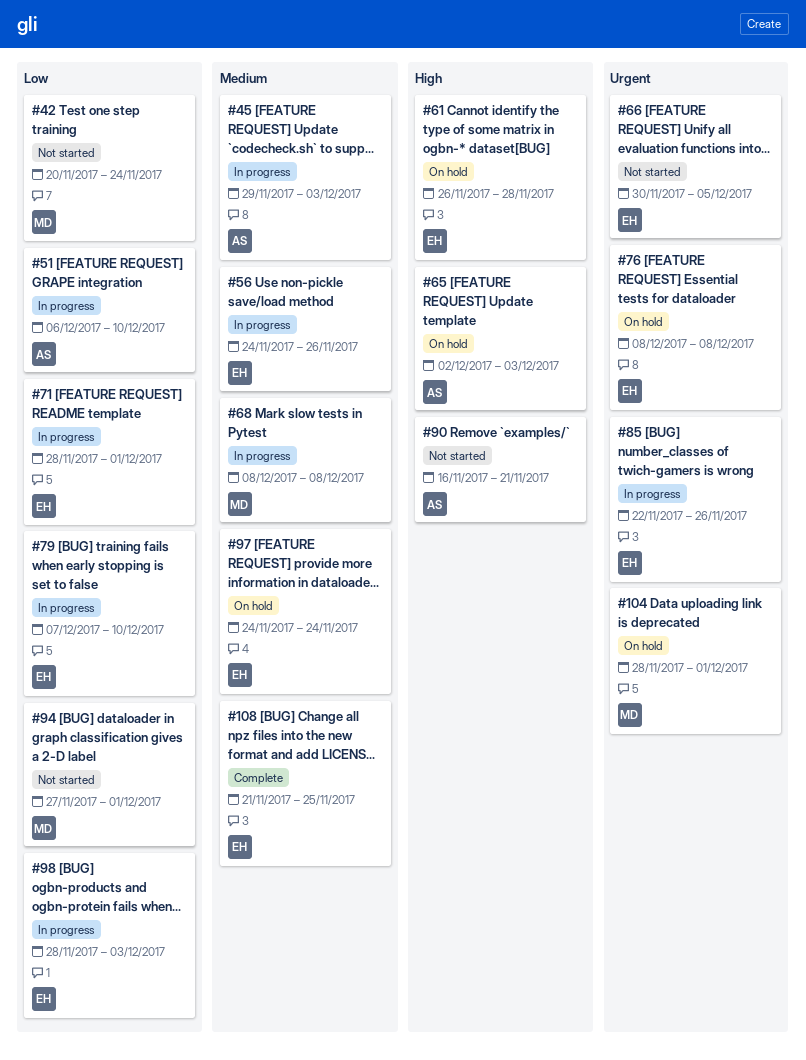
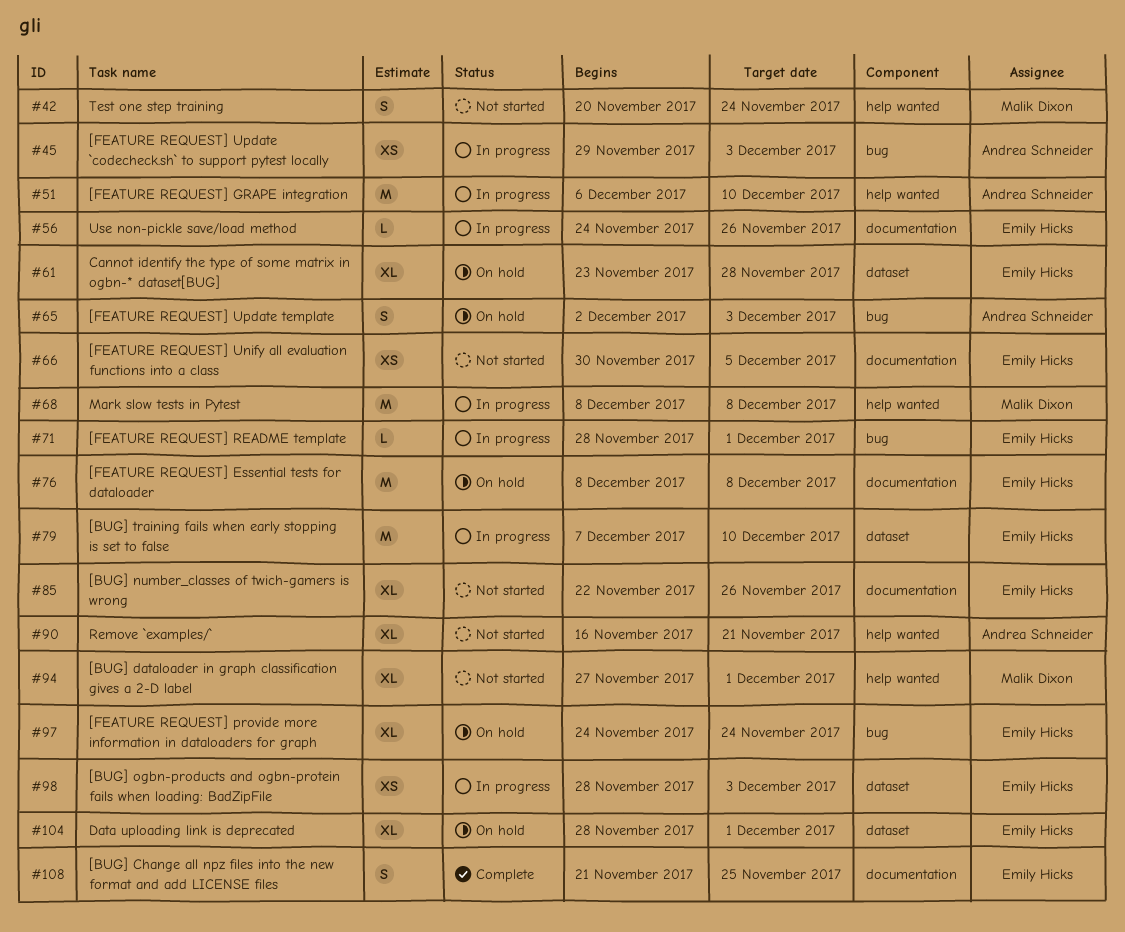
#61, start: Nov 26 -> Nov 23
#85, status: In progress -> Not started
#104, owner: Malik Dixon -> Emily Hicks

